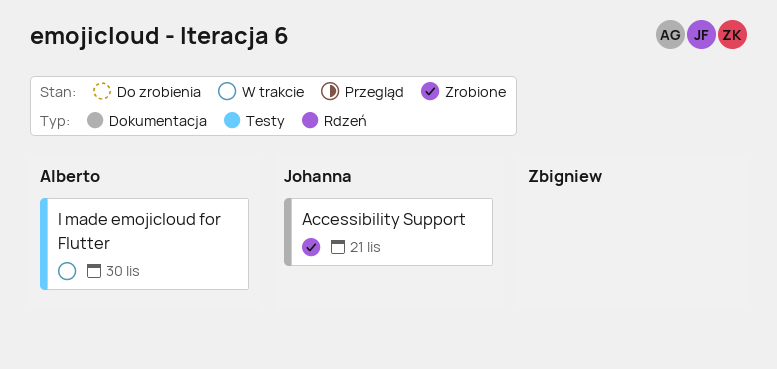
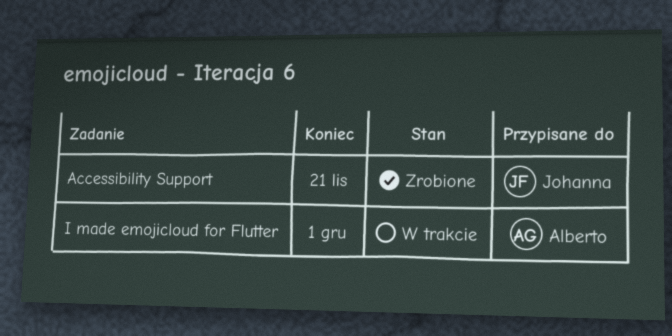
I made emojicloud for Flutter, due: Nov 30 -> Dec 1

